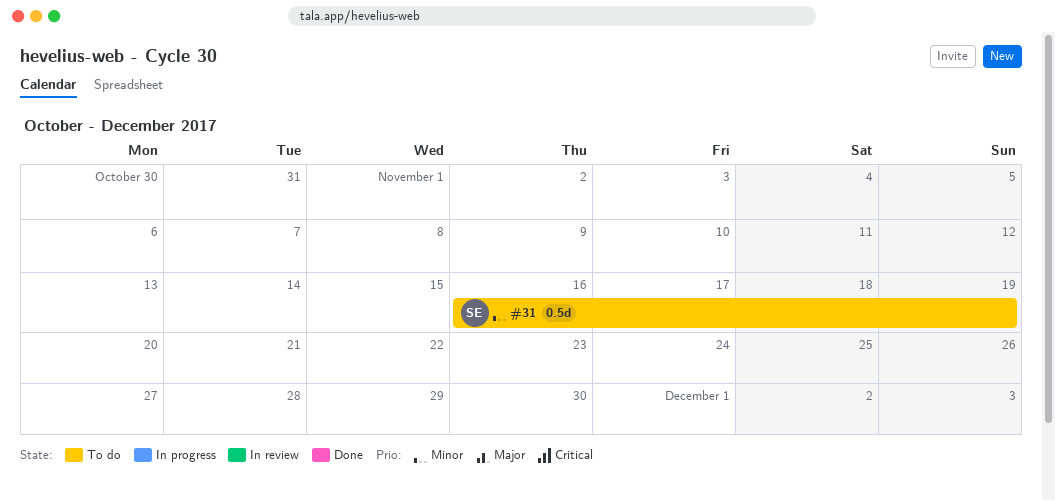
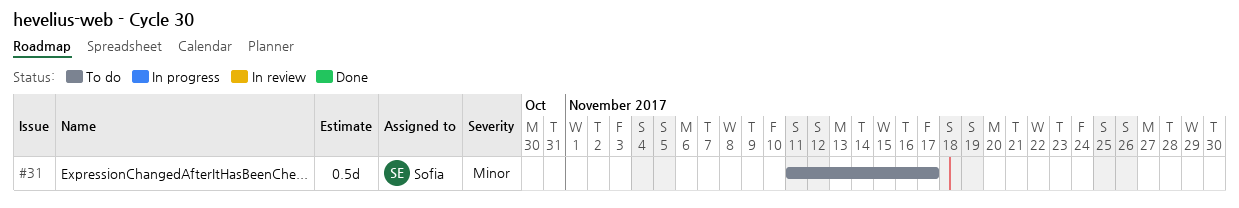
#31, start: Nov 16 -> Nov 11
#31, due: Nov 19 -> Nov 17

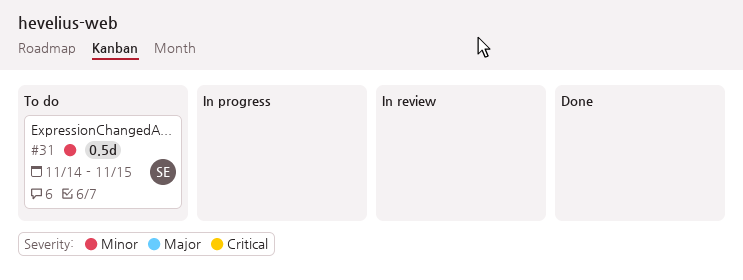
#31, start: Nov 11 -> Nov 14
#31, due: Nov 17 -> Nov 15

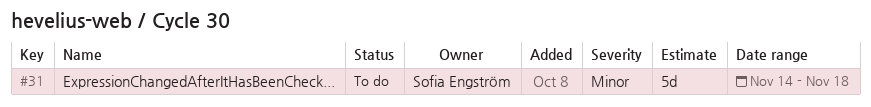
#31, estimate: 0.5d -> 5d
#31, due: Nov 15 -> Nov 18

